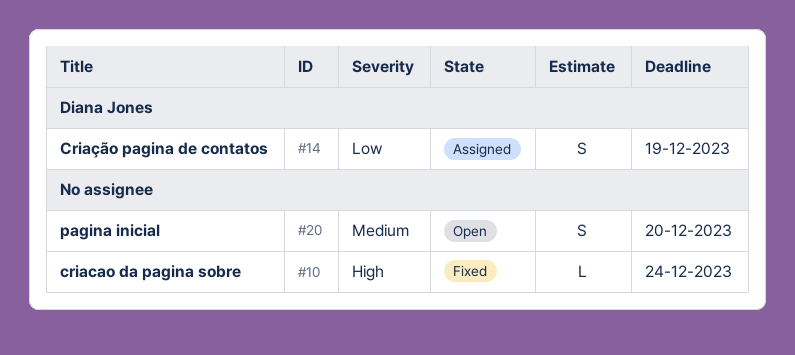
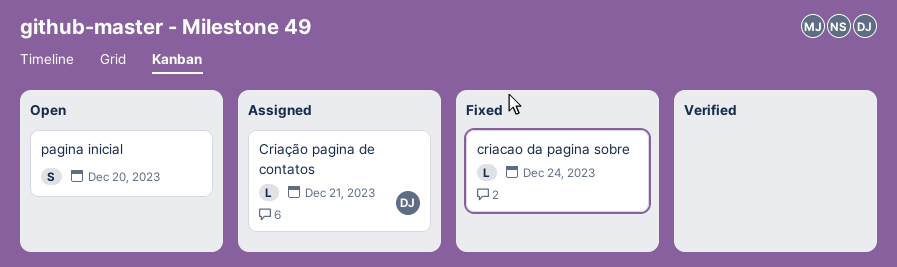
Criação pagina de contatos, estimate: S -> L
Criação pagina de contatos, due: Dec 19 -> Dec 21

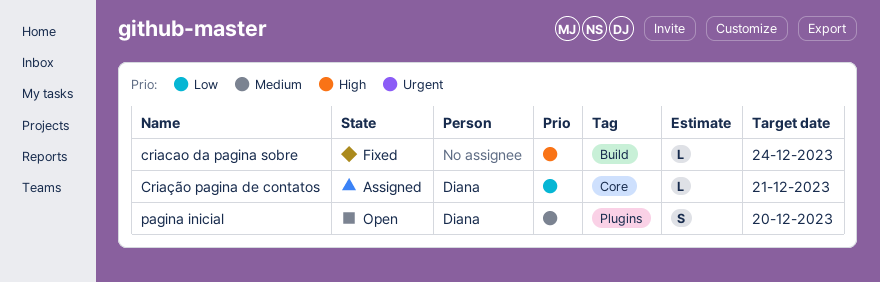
pagina inicial, owner: none -> Diana

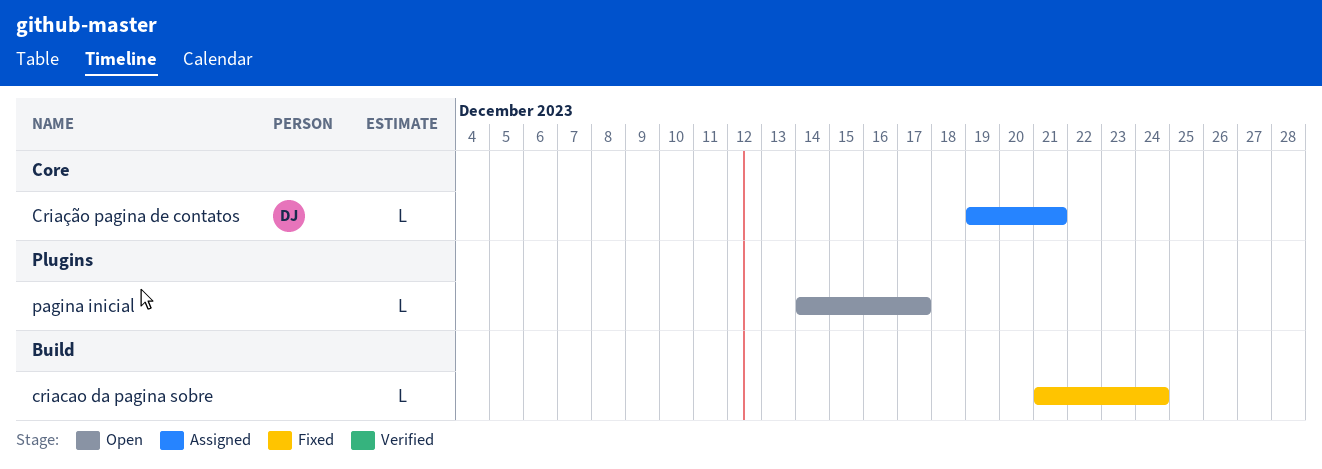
pagina inicial, owner: Diana -> none
pagina inicial, estimate: S -> L
pagina inicial, due: Dec 20 -> Dec 17

